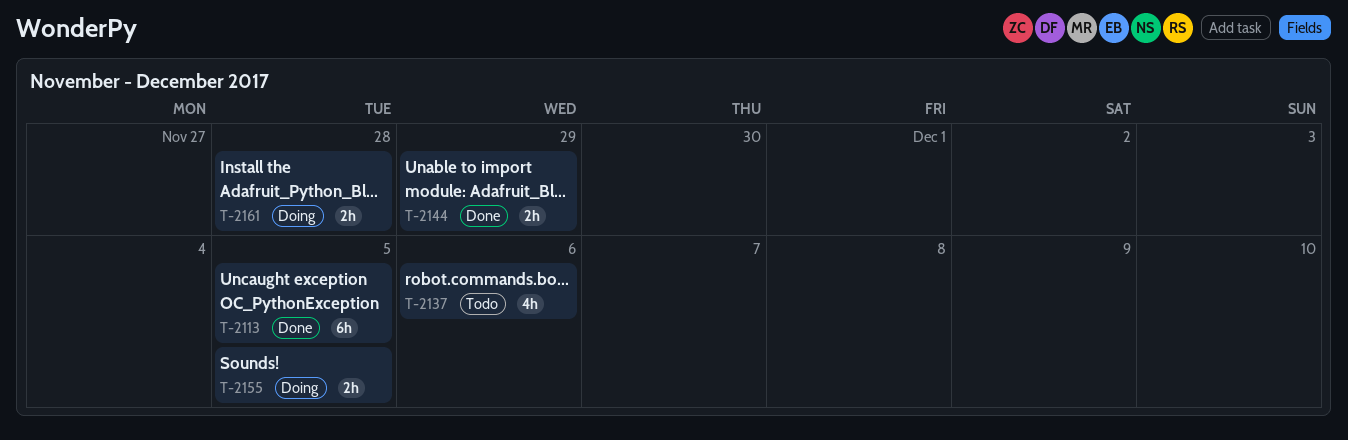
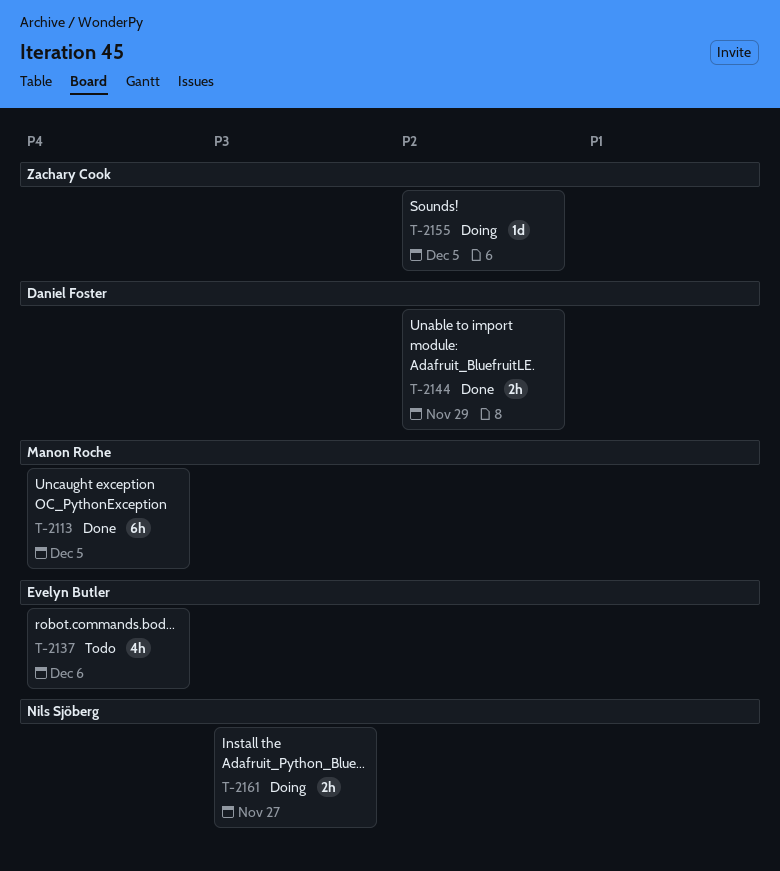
T-2155, estimate: 2h -> 1d
T-2161, due: Nov 28 -> Nov 27

